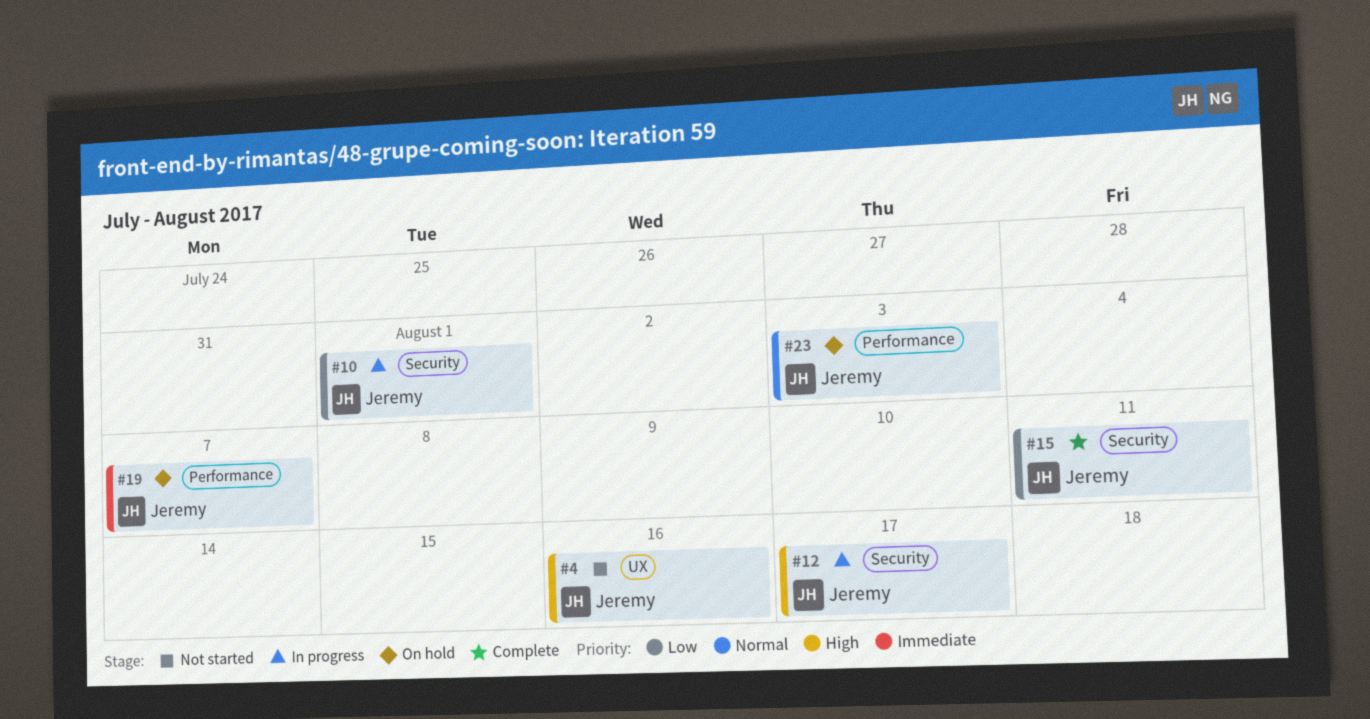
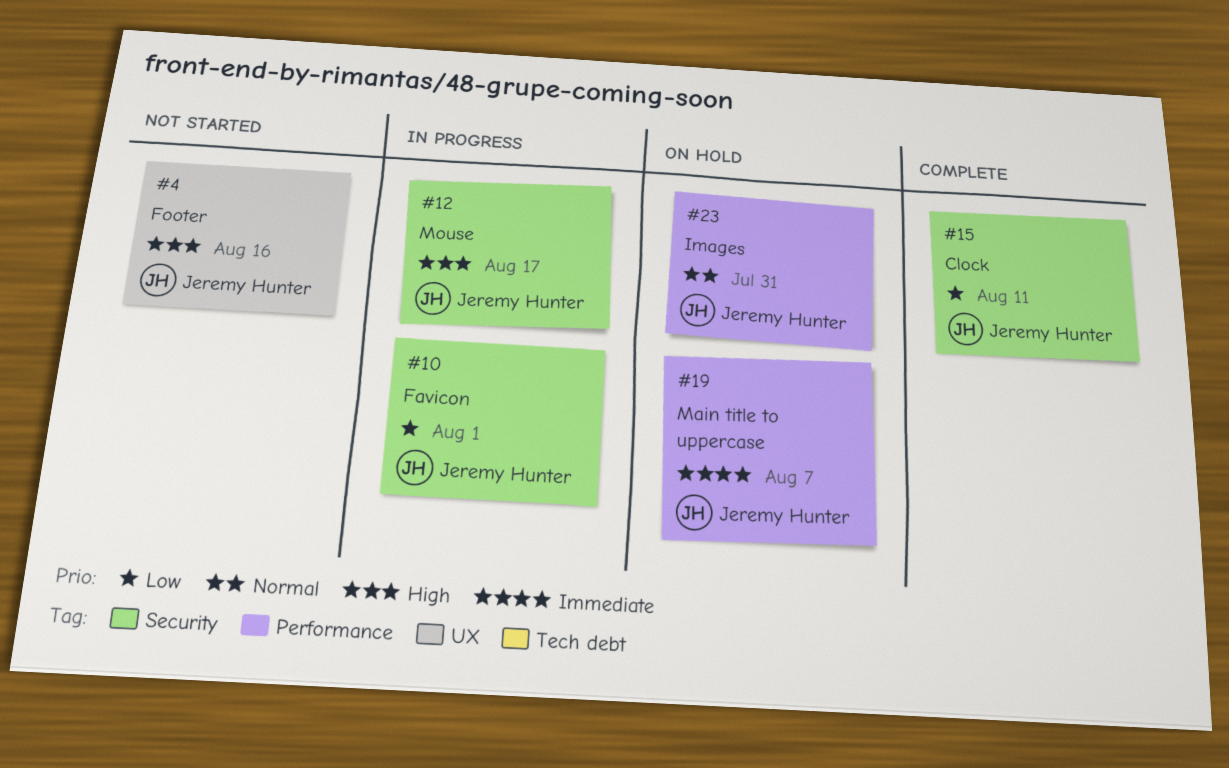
#23, due: Aug 3 -> Jul 31

